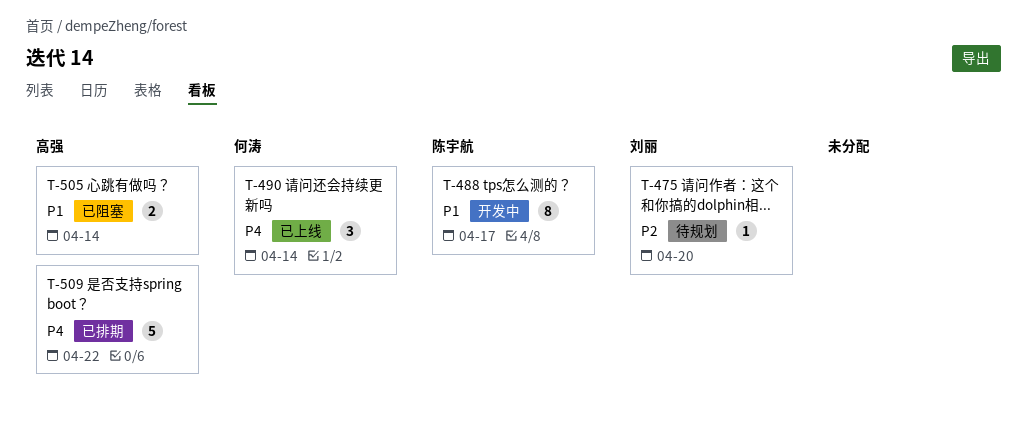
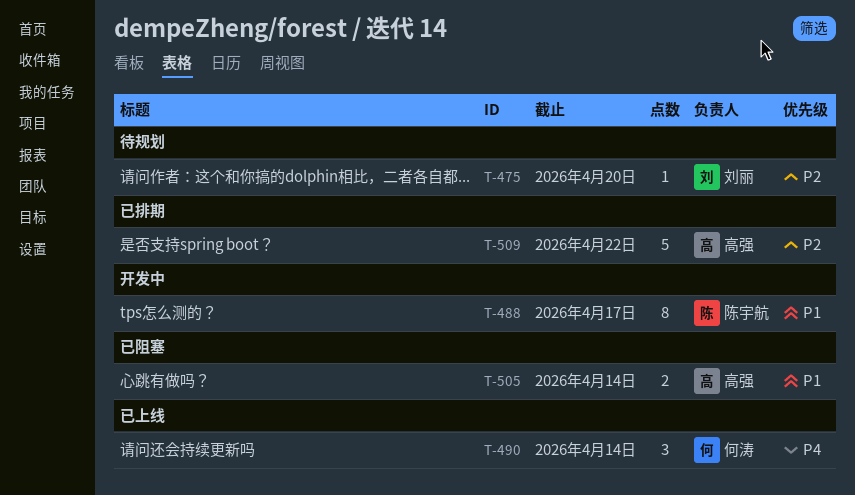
T-509, priority: P4 -> P2

